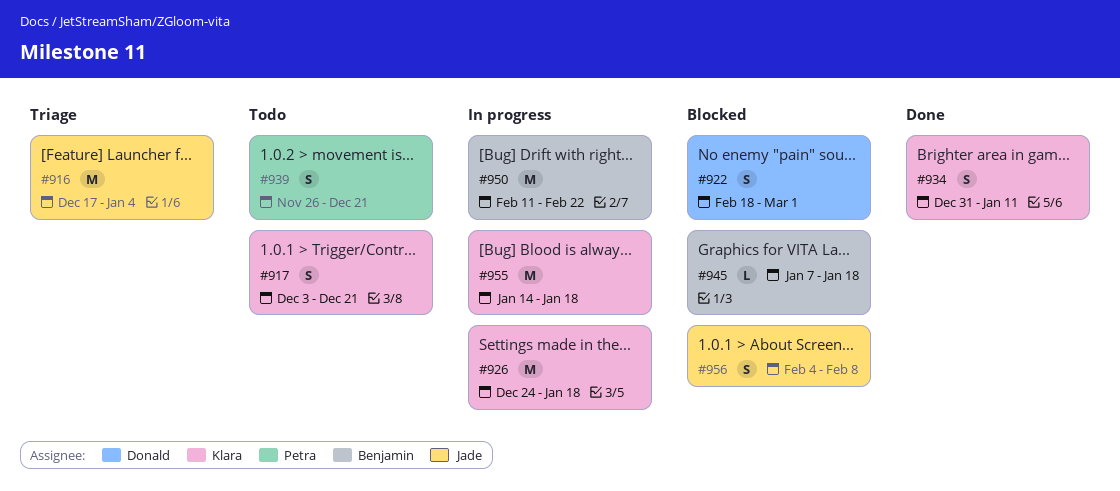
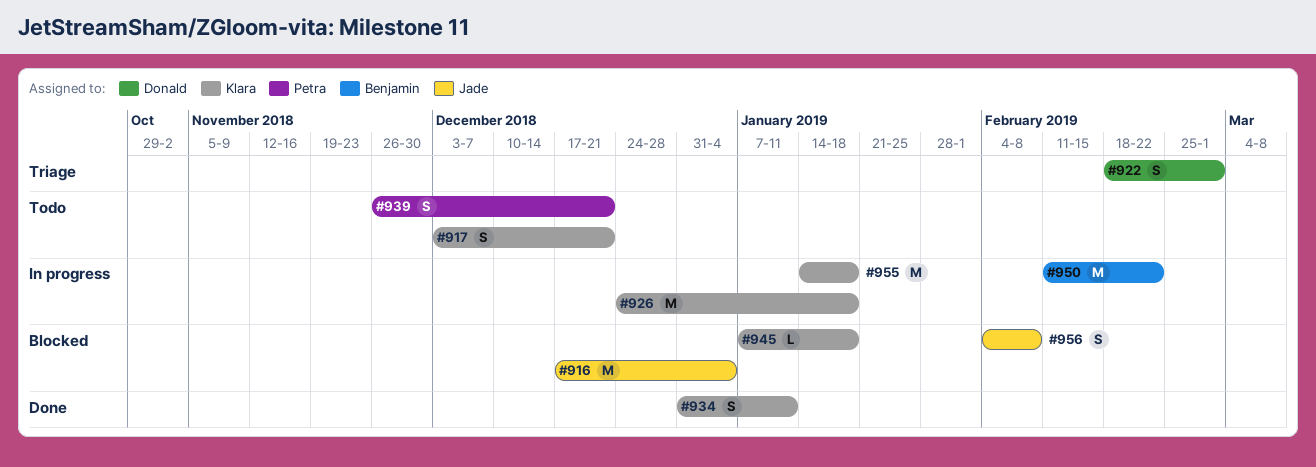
#916, status: Triage -> Blocked
#922, status: Blocked -> Triage
#945, owner: Benjamin -> Klara

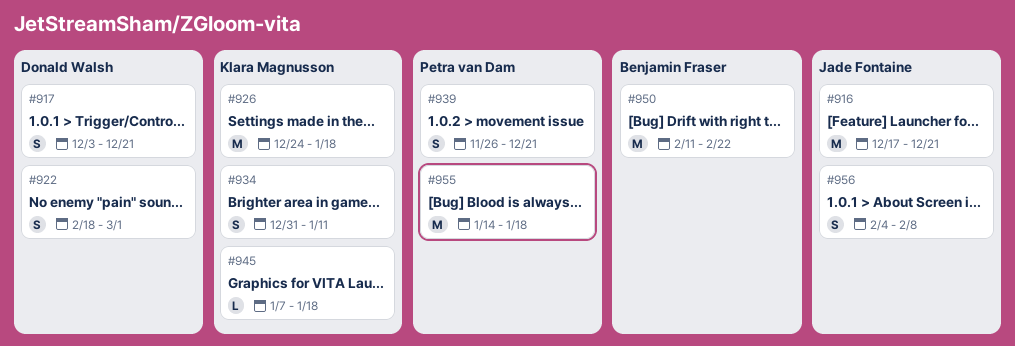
#916, due: Jan 4 -> Dec 21
#917, owner: Klara Magnusson -> Donald Walsh
#955, owner: Klara Magnusson -> Petra van Dam

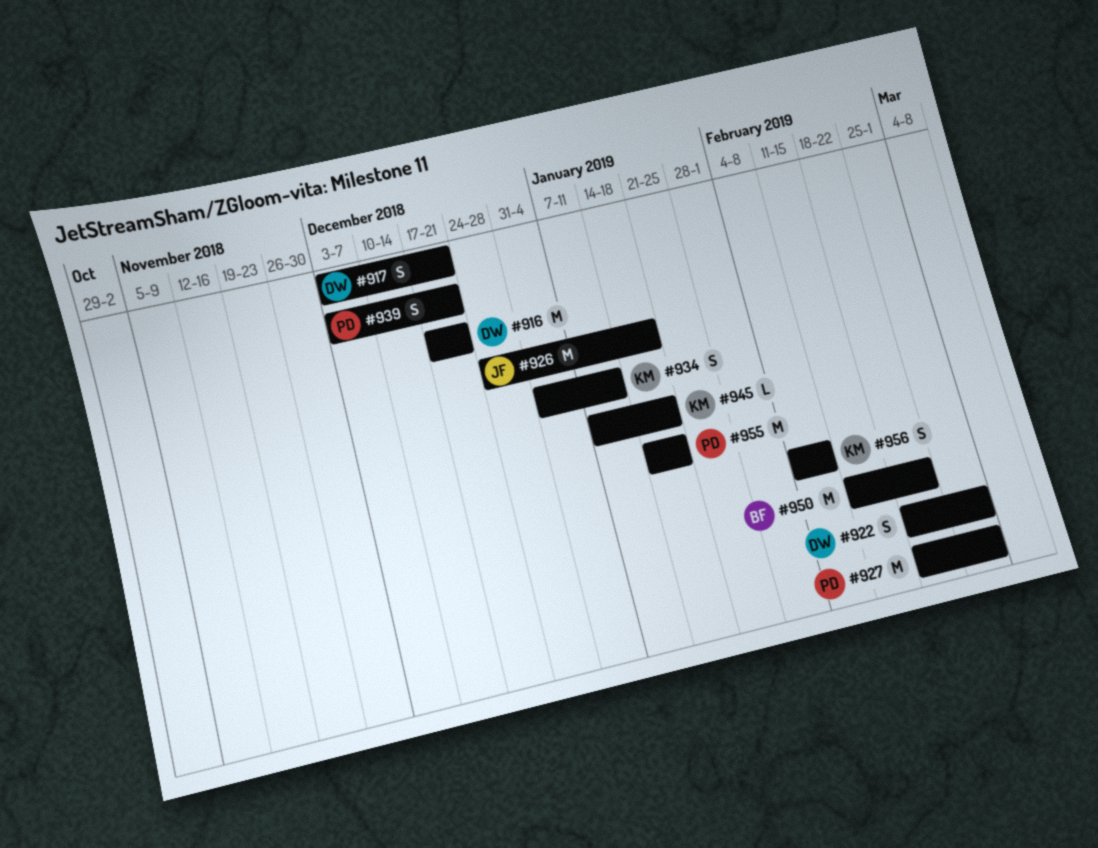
#916, owner: Jade Fontaine -> Donald Walsh
#926, owner: Klara Magnusson -> Jade Fontaine
#927: none -> present
#939, start: Nov 26 -> Dec 3
#956, owner: Jade Fontaine -> Klara Magnusson

